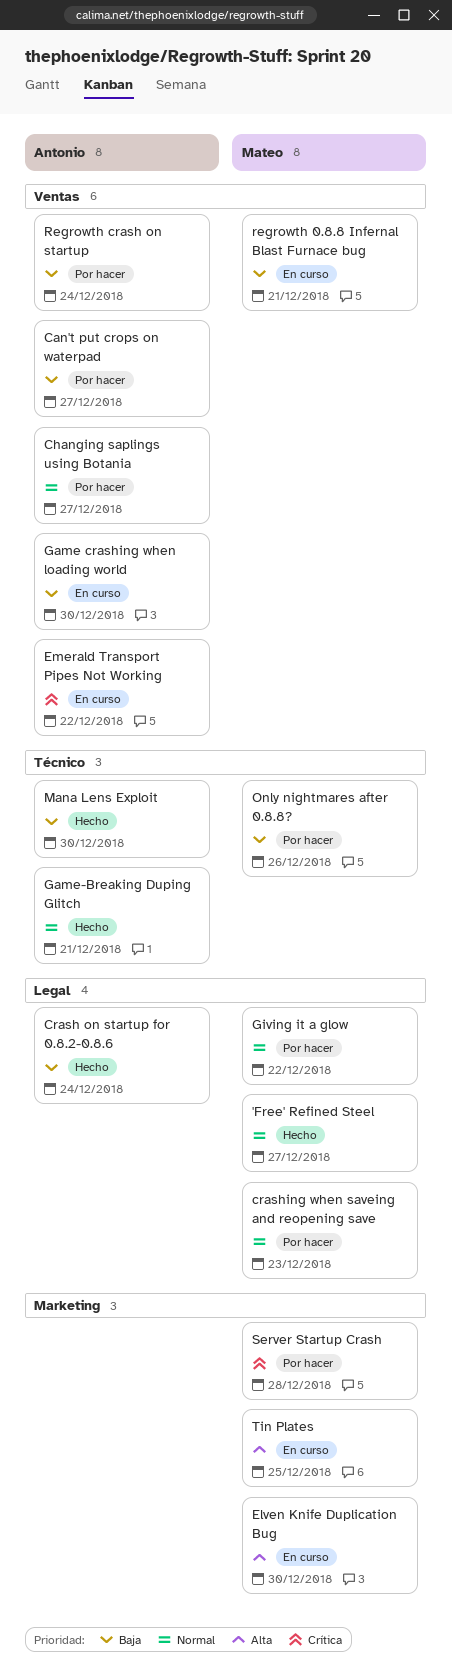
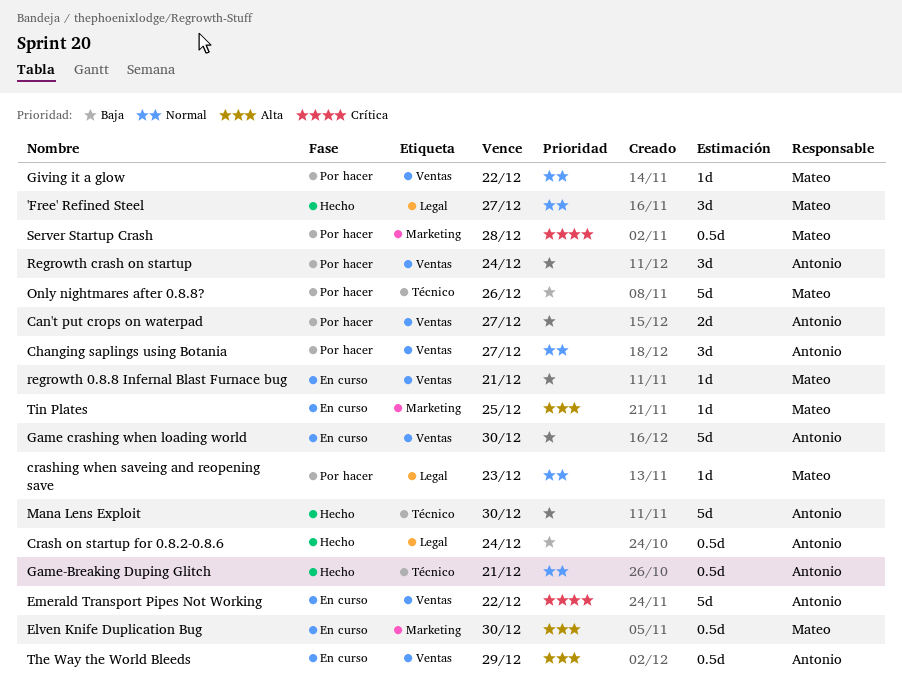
Giving it a glow, label: Legal -> Ventas
The Way the World Bleeds: none -> present

